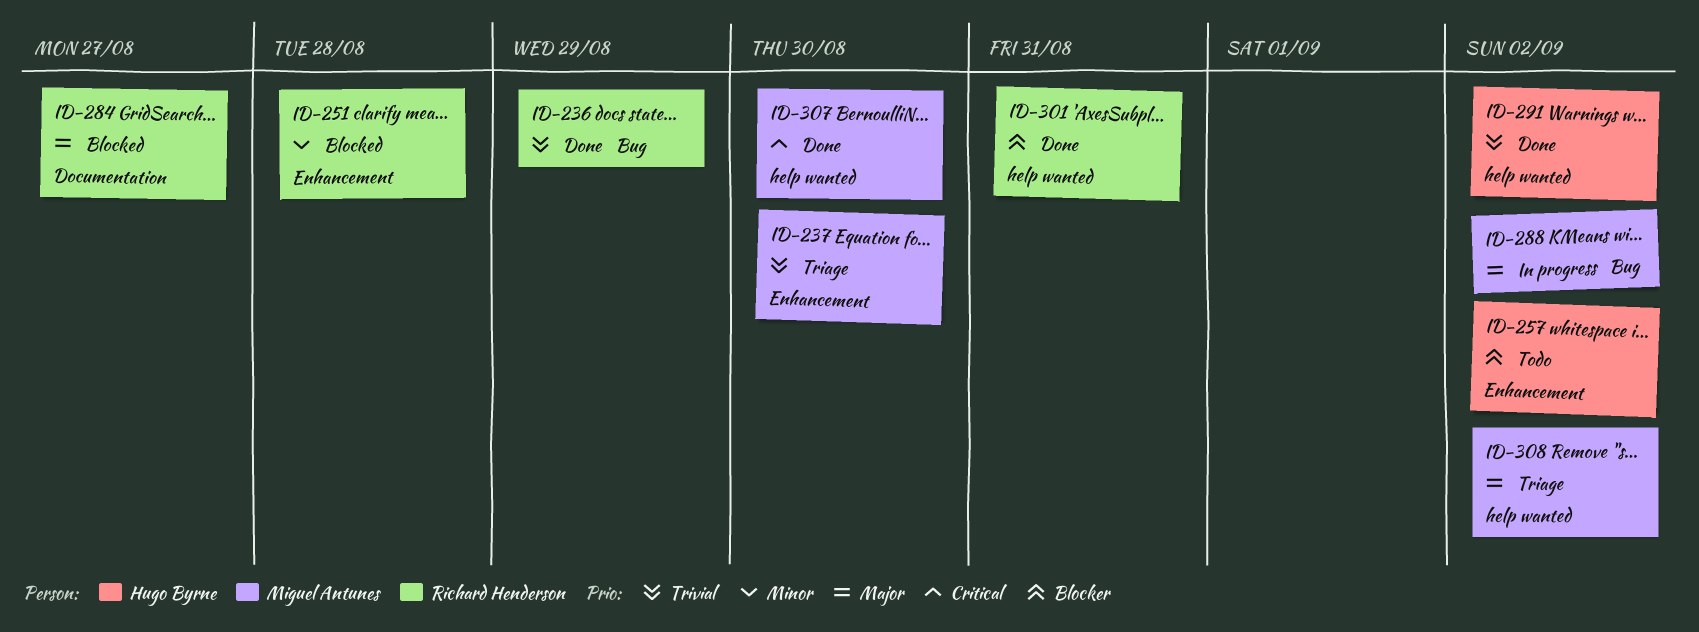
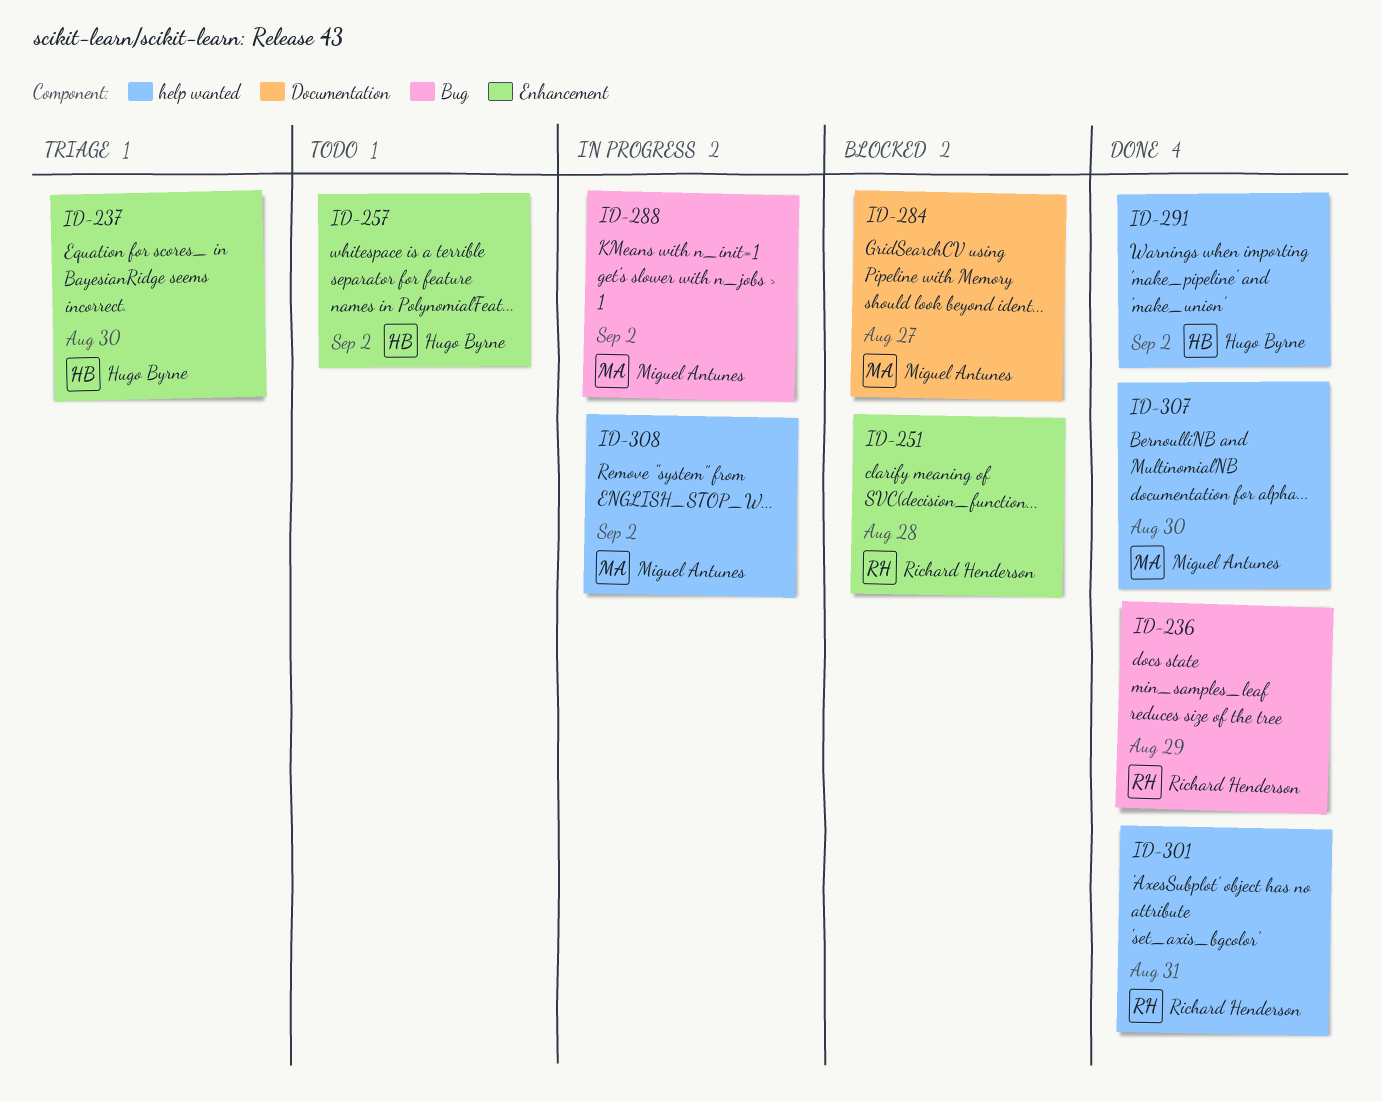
ID-237, owner: Miguel Antunes -> Hugo Byrne
ID-284, owner: Richard Henderson -> Miguel Antunes
ID-308, status: Triage -> In progress

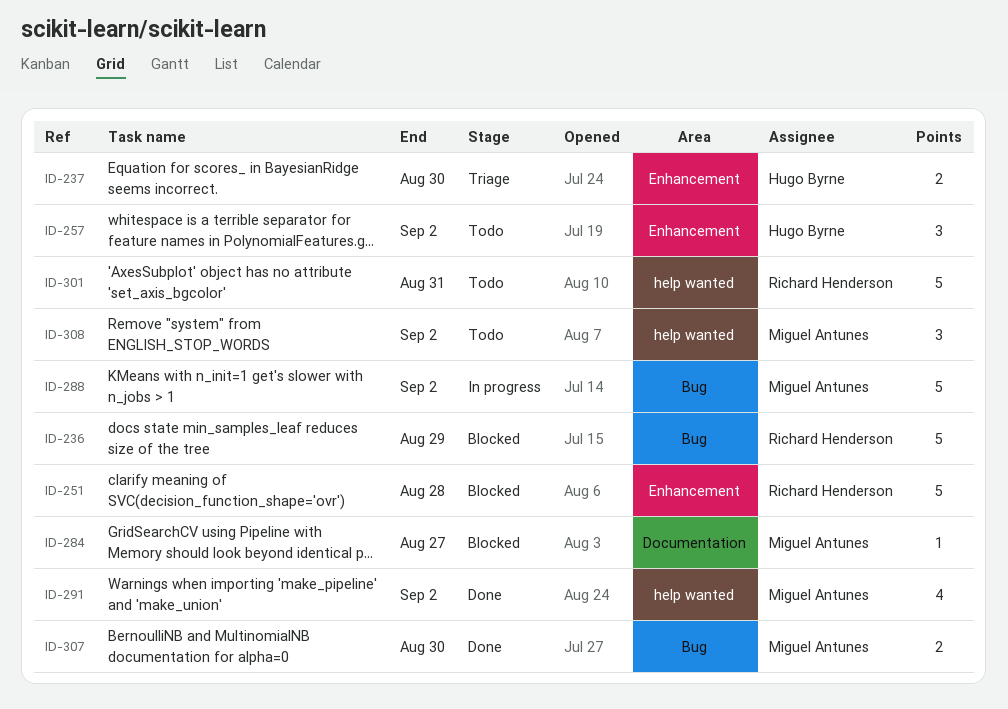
ID-236, status: Done -> Blocked
ID-291, owner: Hugo Byrne -> Miguel Antunes
ID-301, status: Done -> Todo
ID-307, label: help wanted -> Bug
ID-308, status: In progress -> Todo

